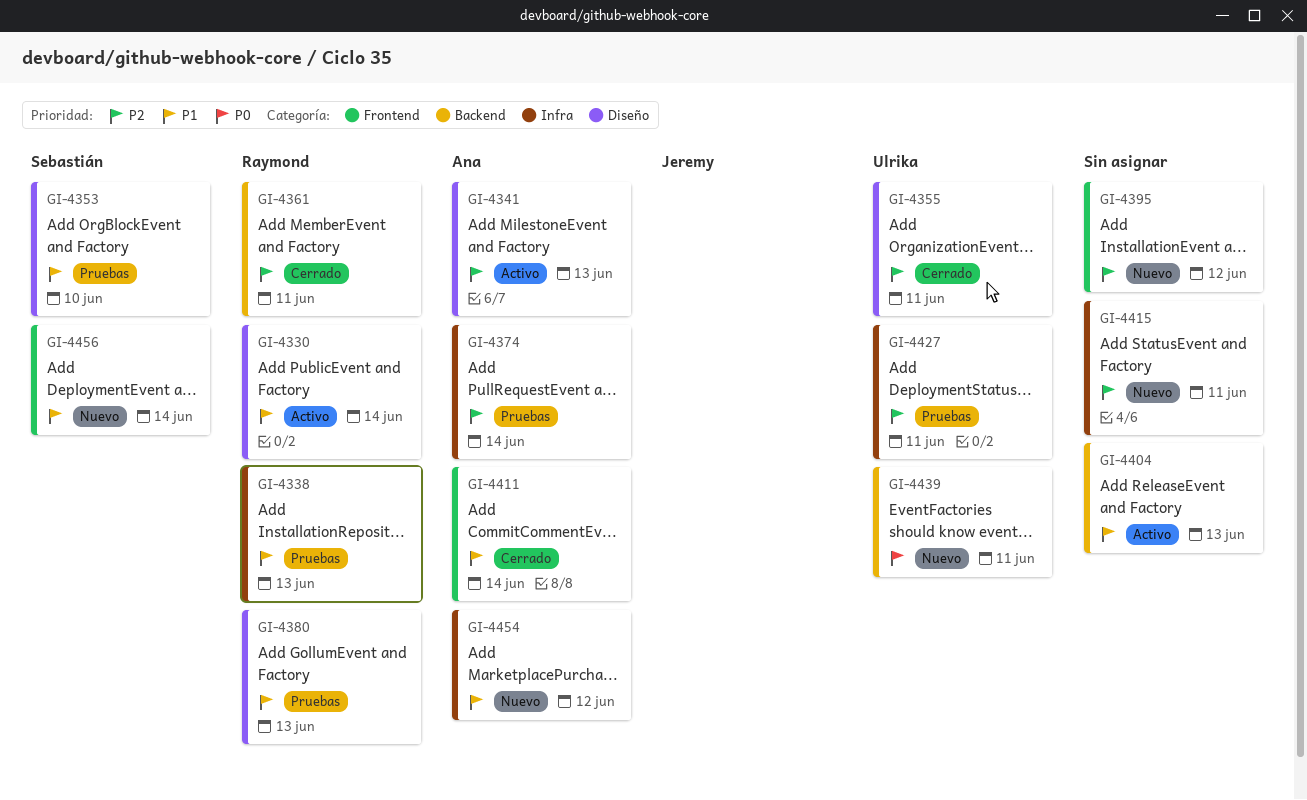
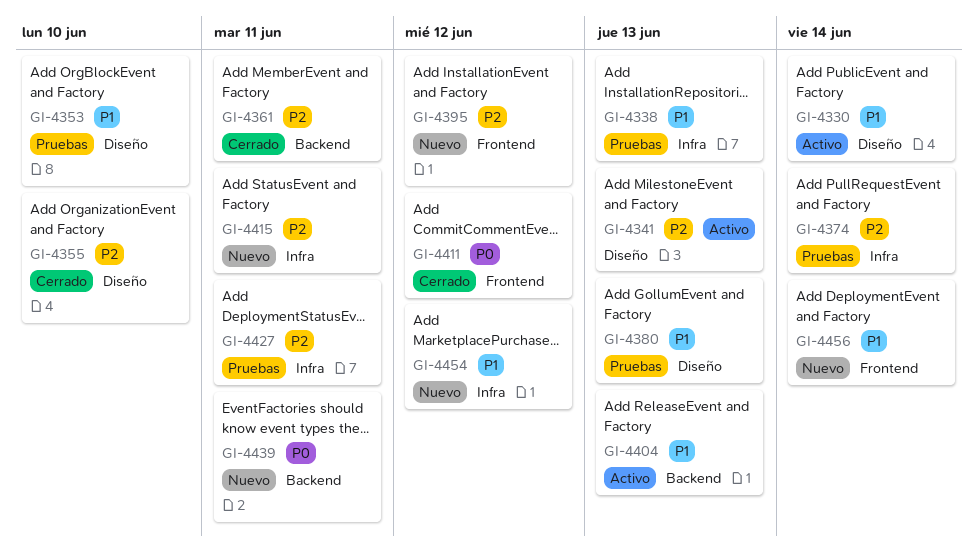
GI-4355, due: Jun 11 -> Jun 10
GI-4411, priority: P1 -> P0
GI-4411, due: Jun 14 -> Jun 12

